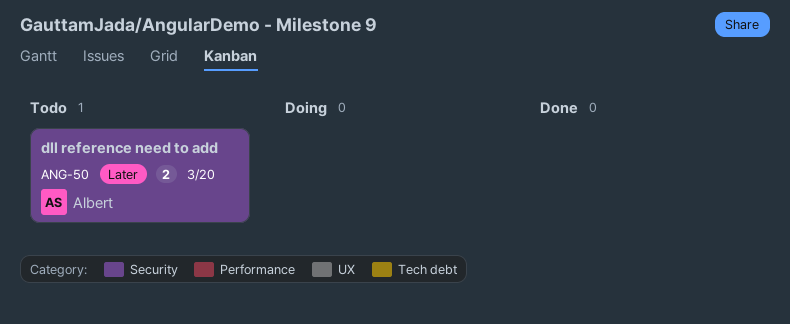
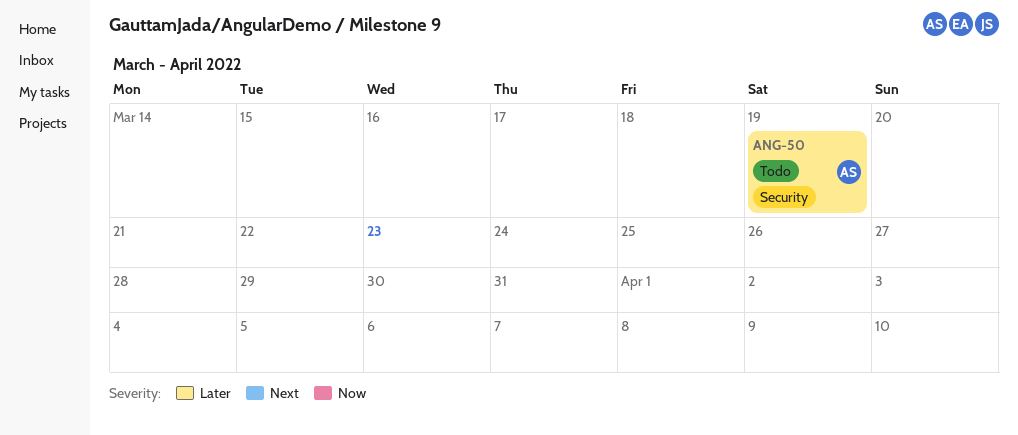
ANG-50, due: Mar 20 -> Mar 19

